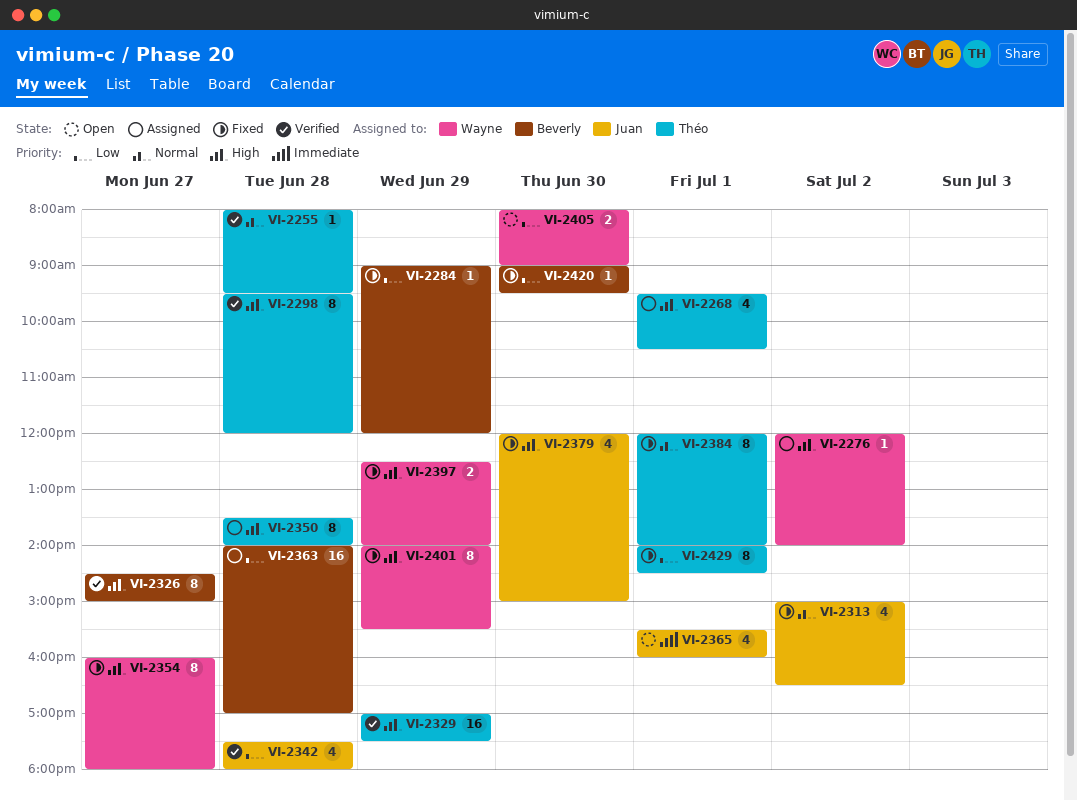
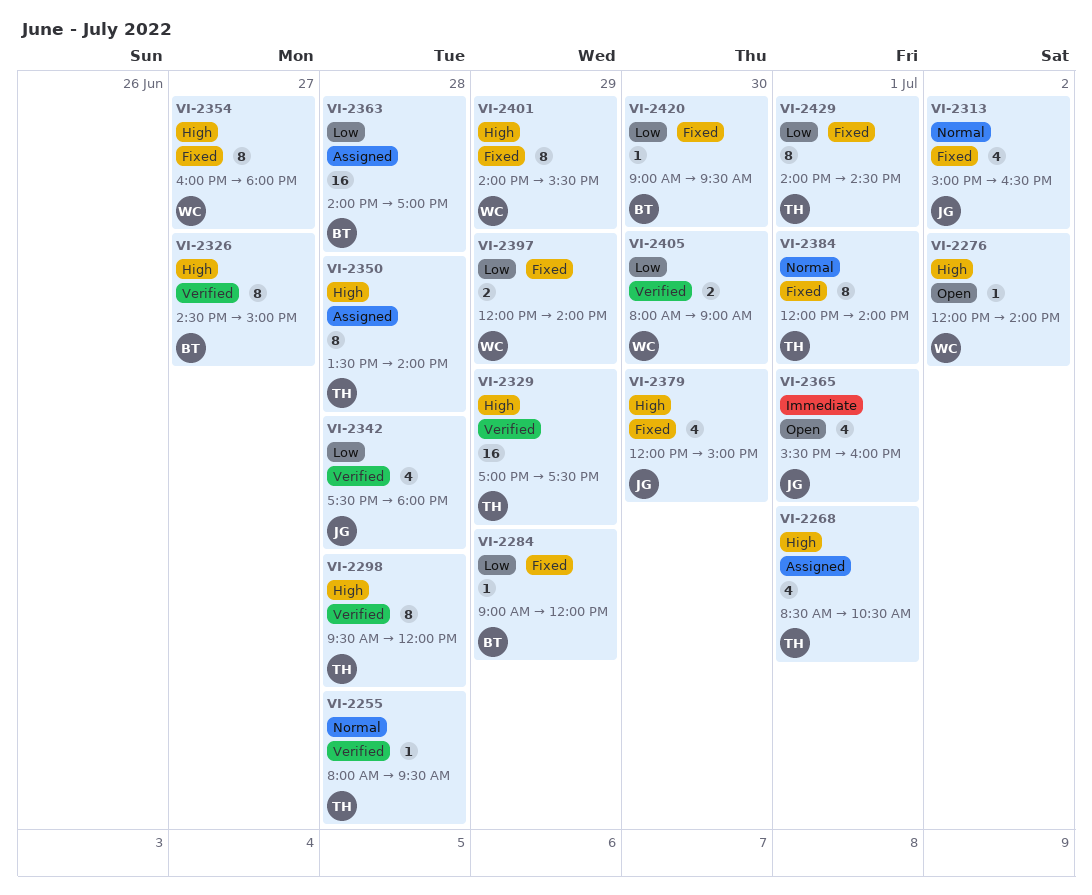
VI-2268, begins: 09:30 -> 08:30
VI-2276, status: Assigned -> Open
VI-2397, priority: High -> Low
VI-2397, begins: 12:30 -> 12:00
VI-2405, status: Open -> Verified

